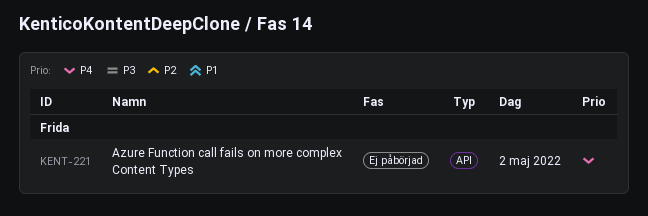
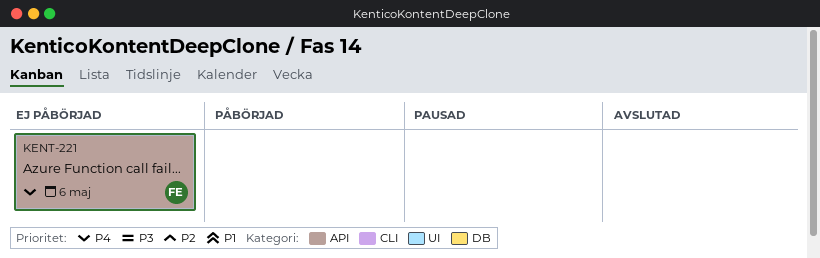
KENT-221, day: May 2 -> May 6

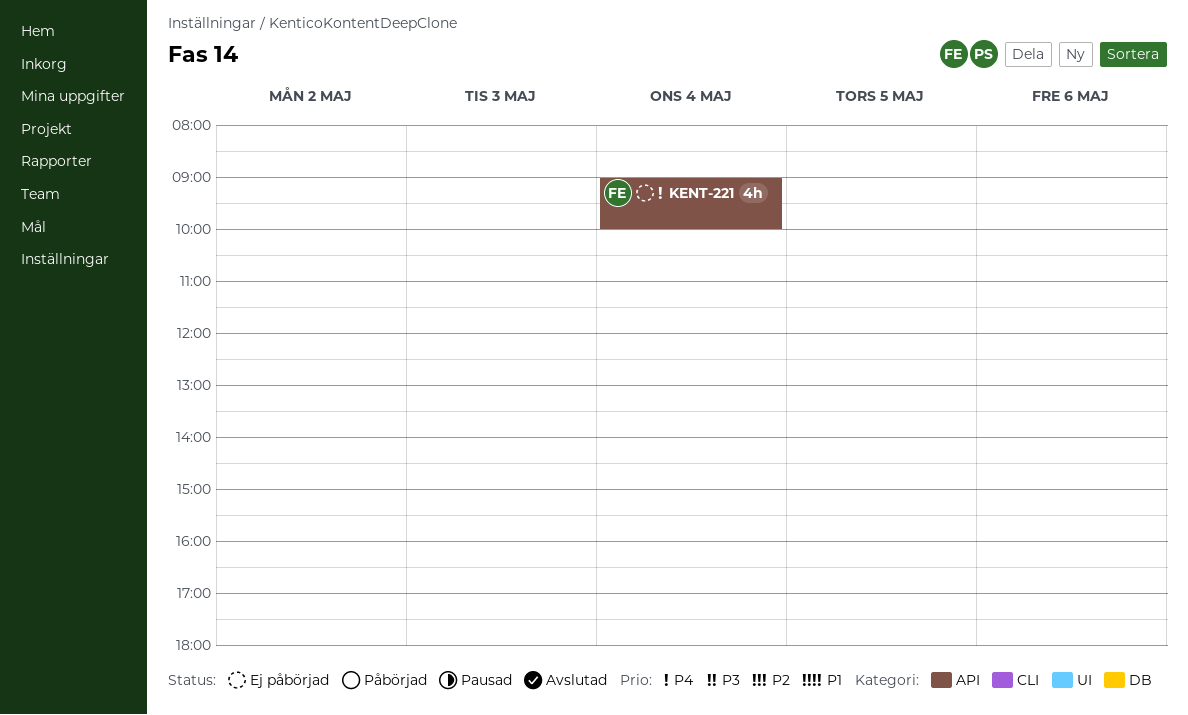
KENT-221, day: May 6 -> May 4

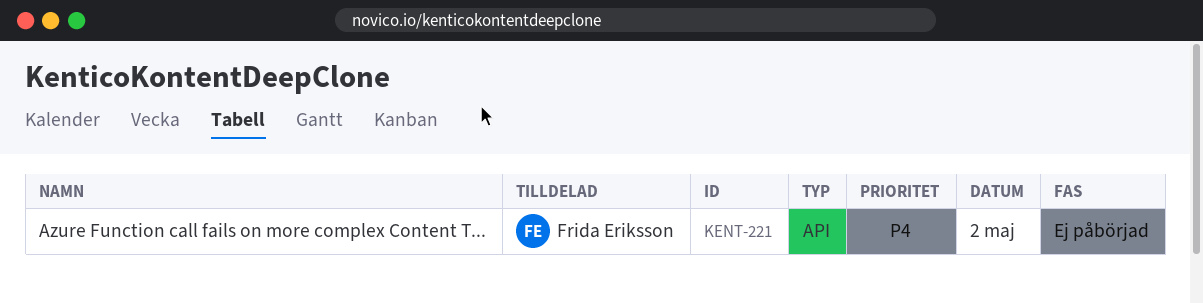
KENT-221, day: May 4 -> May 2

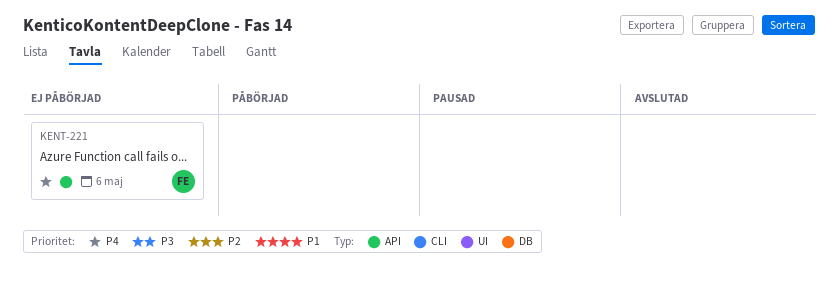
KENT-221, day: May 2 -> May 6

